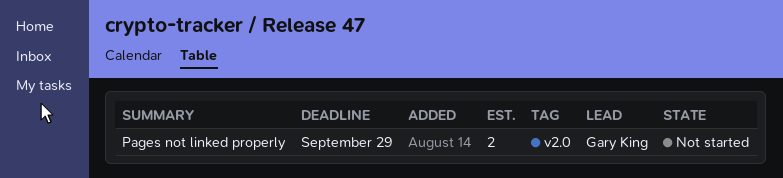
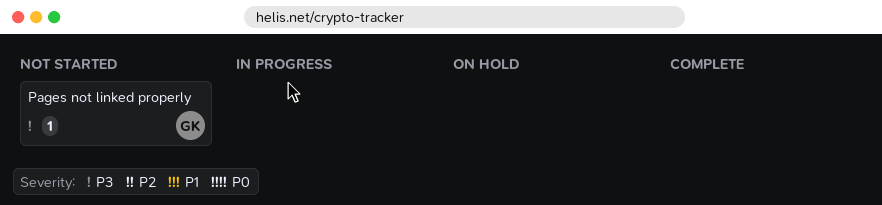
Pages not linked properly, estimate: 2 -> 1

